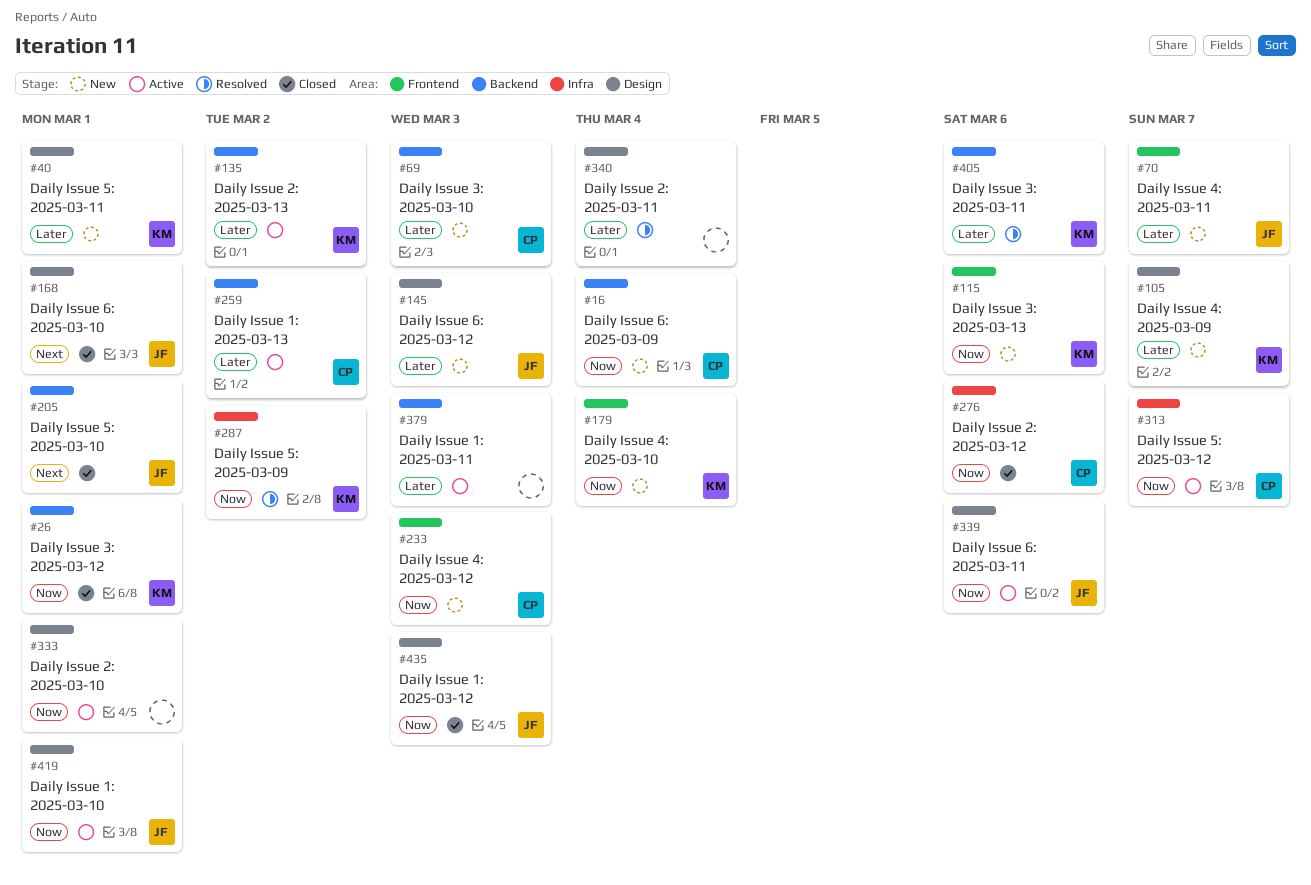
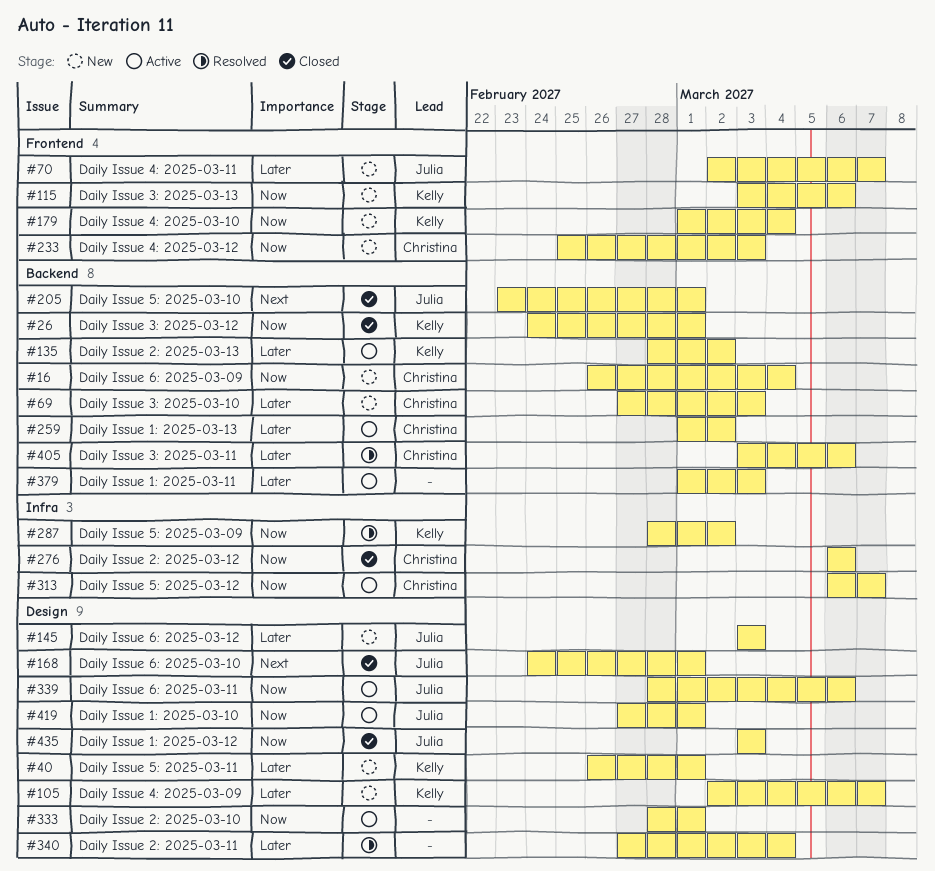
#405, owner: Kelly -> Christina

